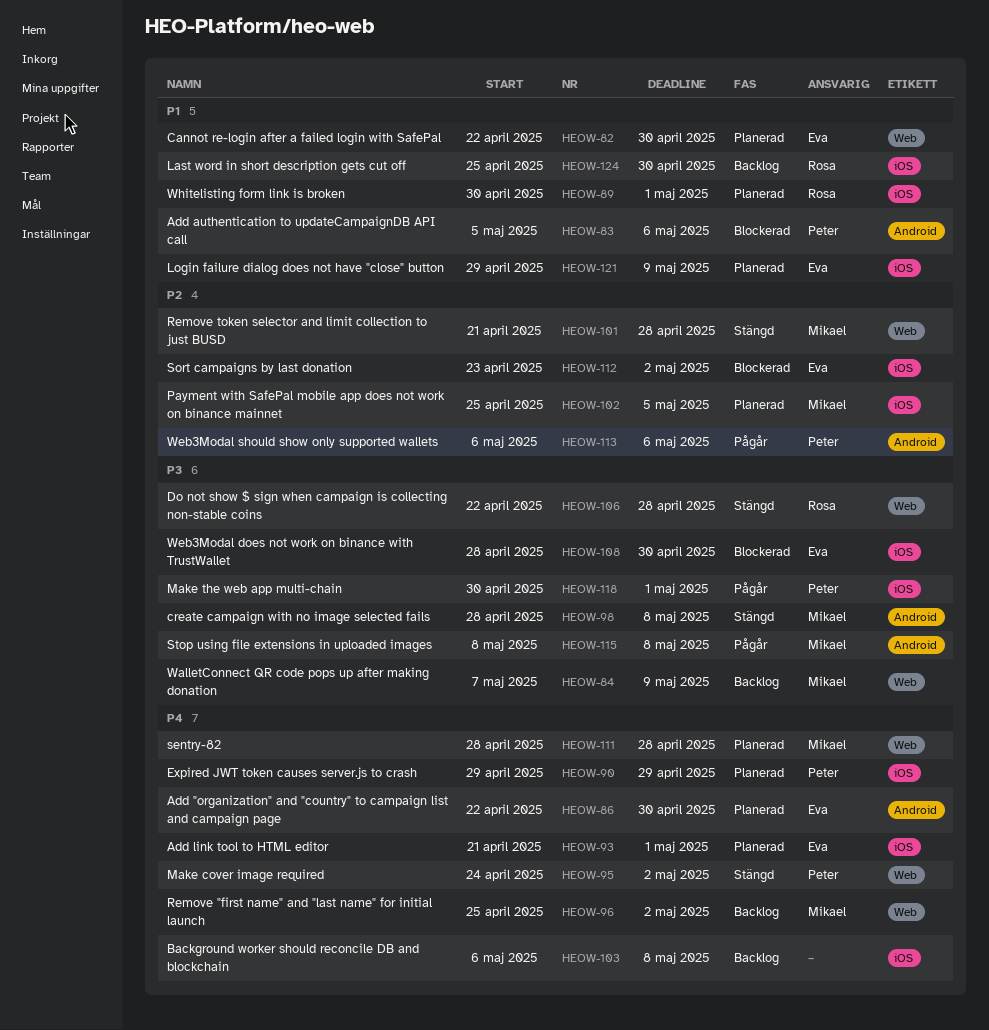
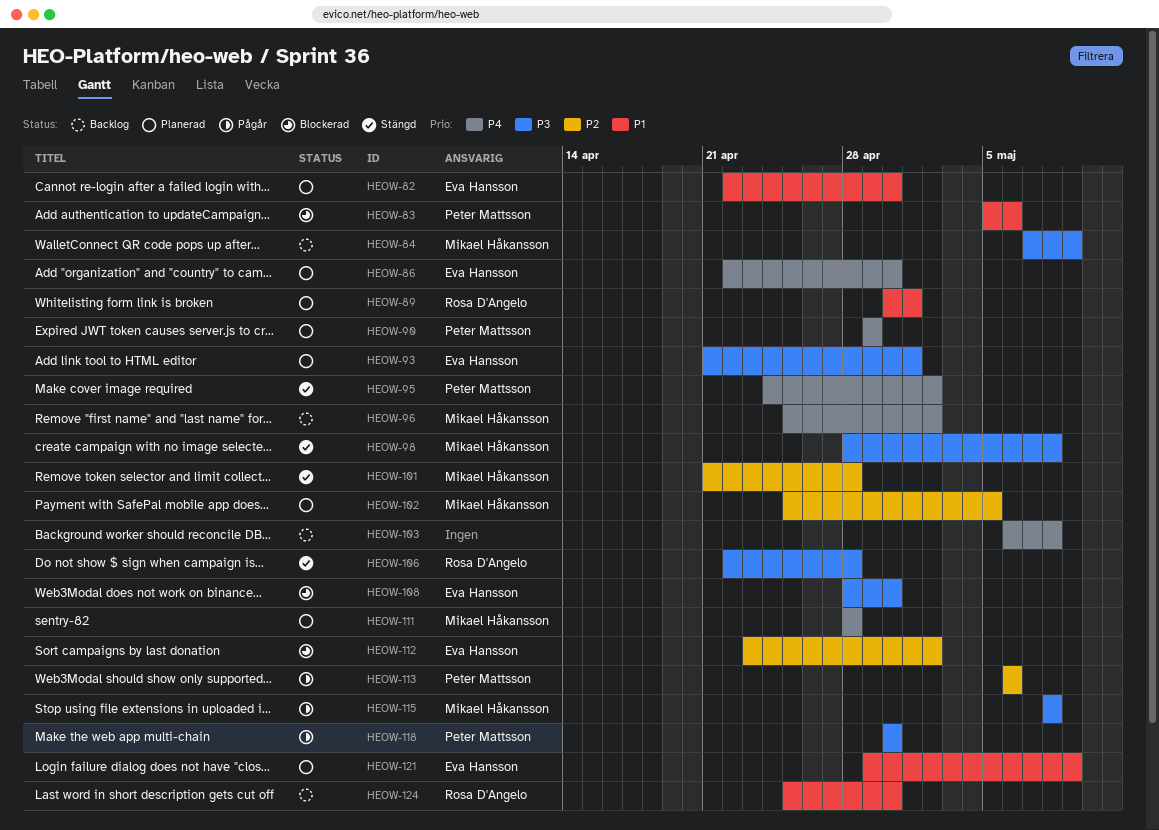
HEOW-93, priority: P4 -> P3
HEOW-118, due: May 1 -> Apr 30

